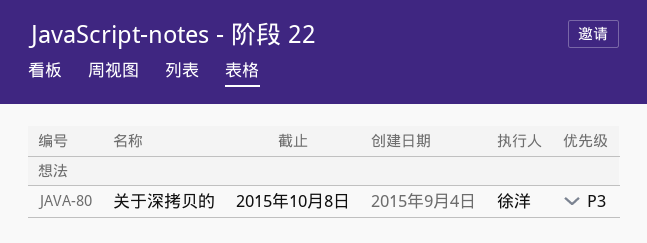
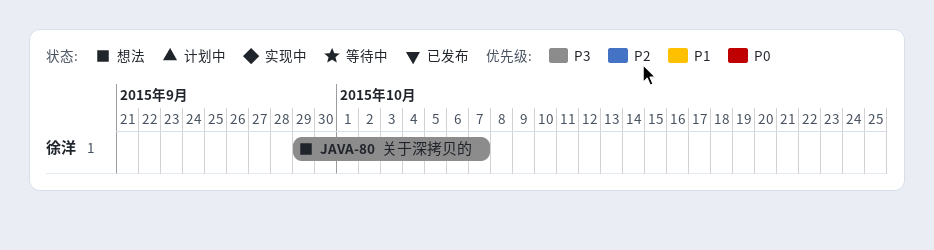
JAVA-80, due: Oct 8 -> Oct 7

